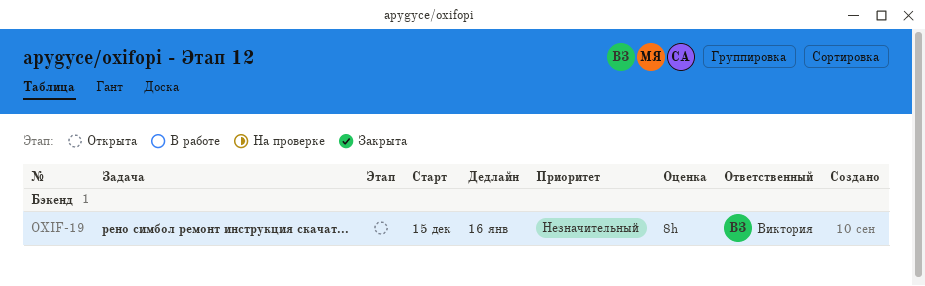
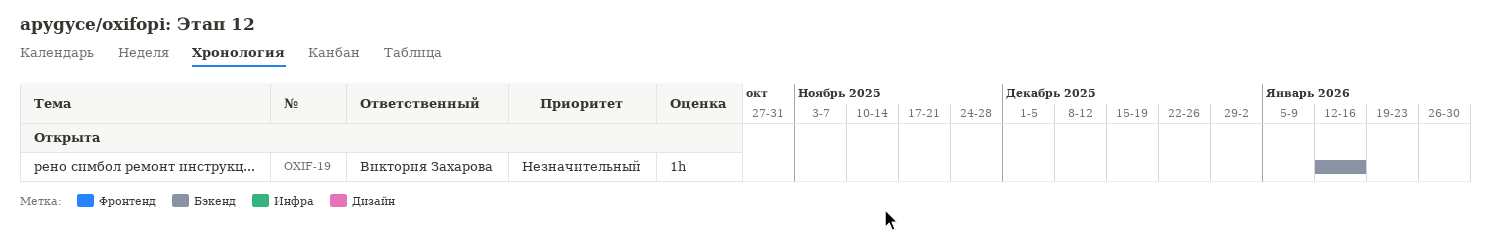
OXIF-19, estimate: 8h -> 1h
OXIF-19, start: Dec 15 -> Jan 12

